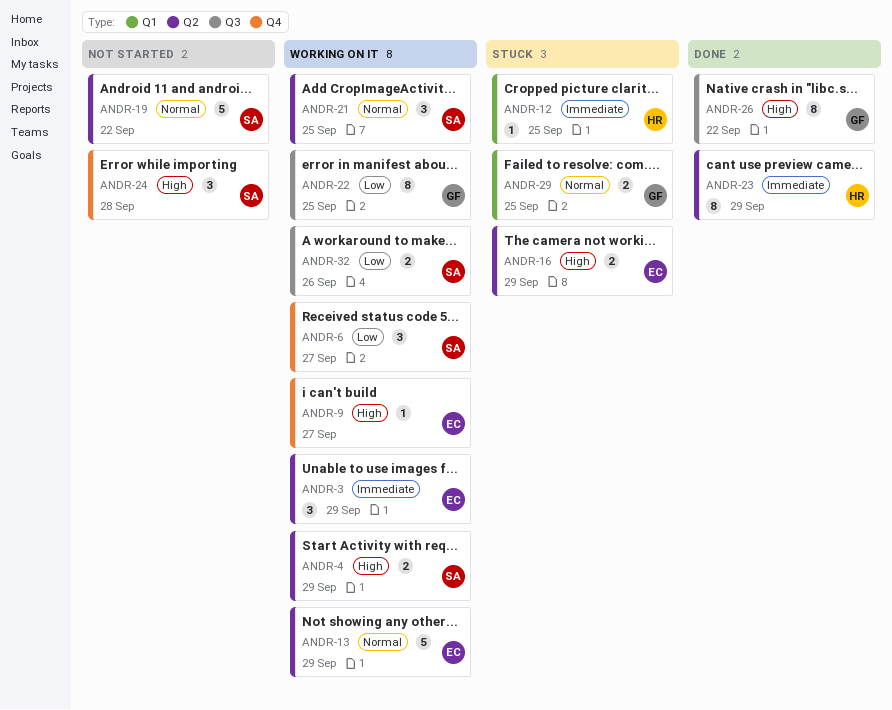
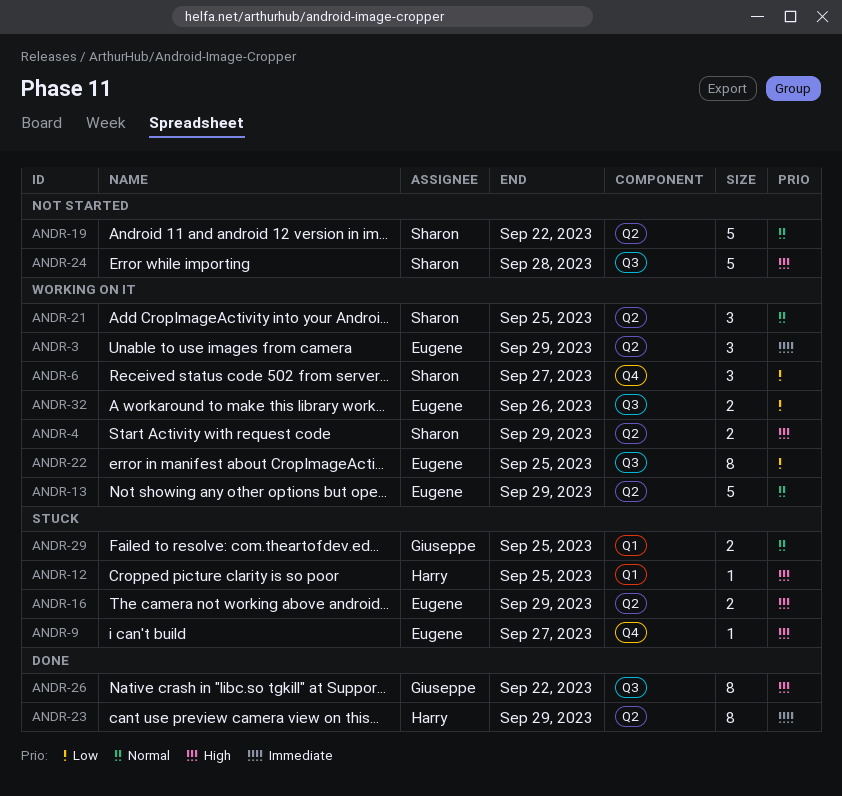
ANDR-9, status: Working on it -> Stuck
ANDR-12, priority: Immediate -> High
ANDR-22, owner: Giuseppe -> Eugene
ANDR-24, label: Q4 -> Q3
ANDR-24, estimate: 3 -> 5
ANDR-32, owner: Sharon -> Eugene

